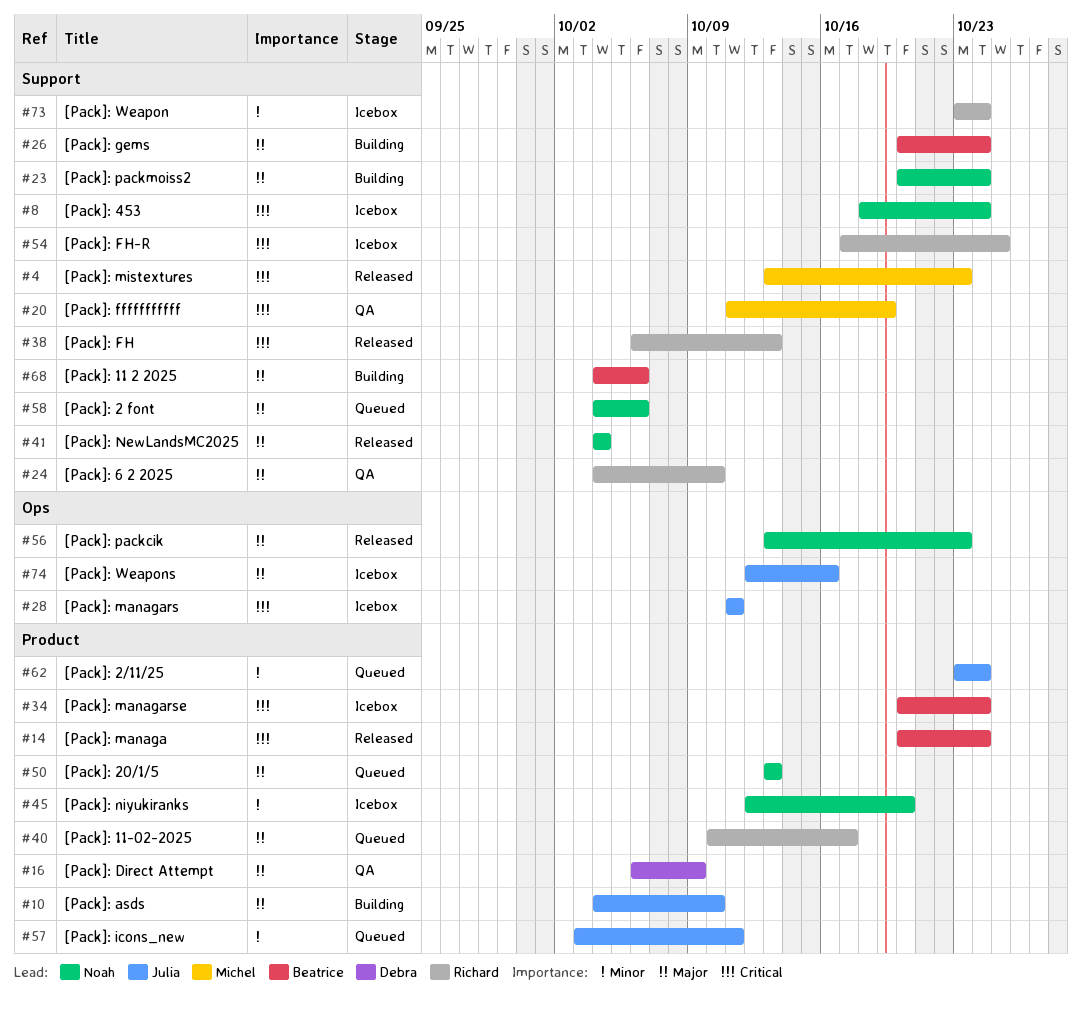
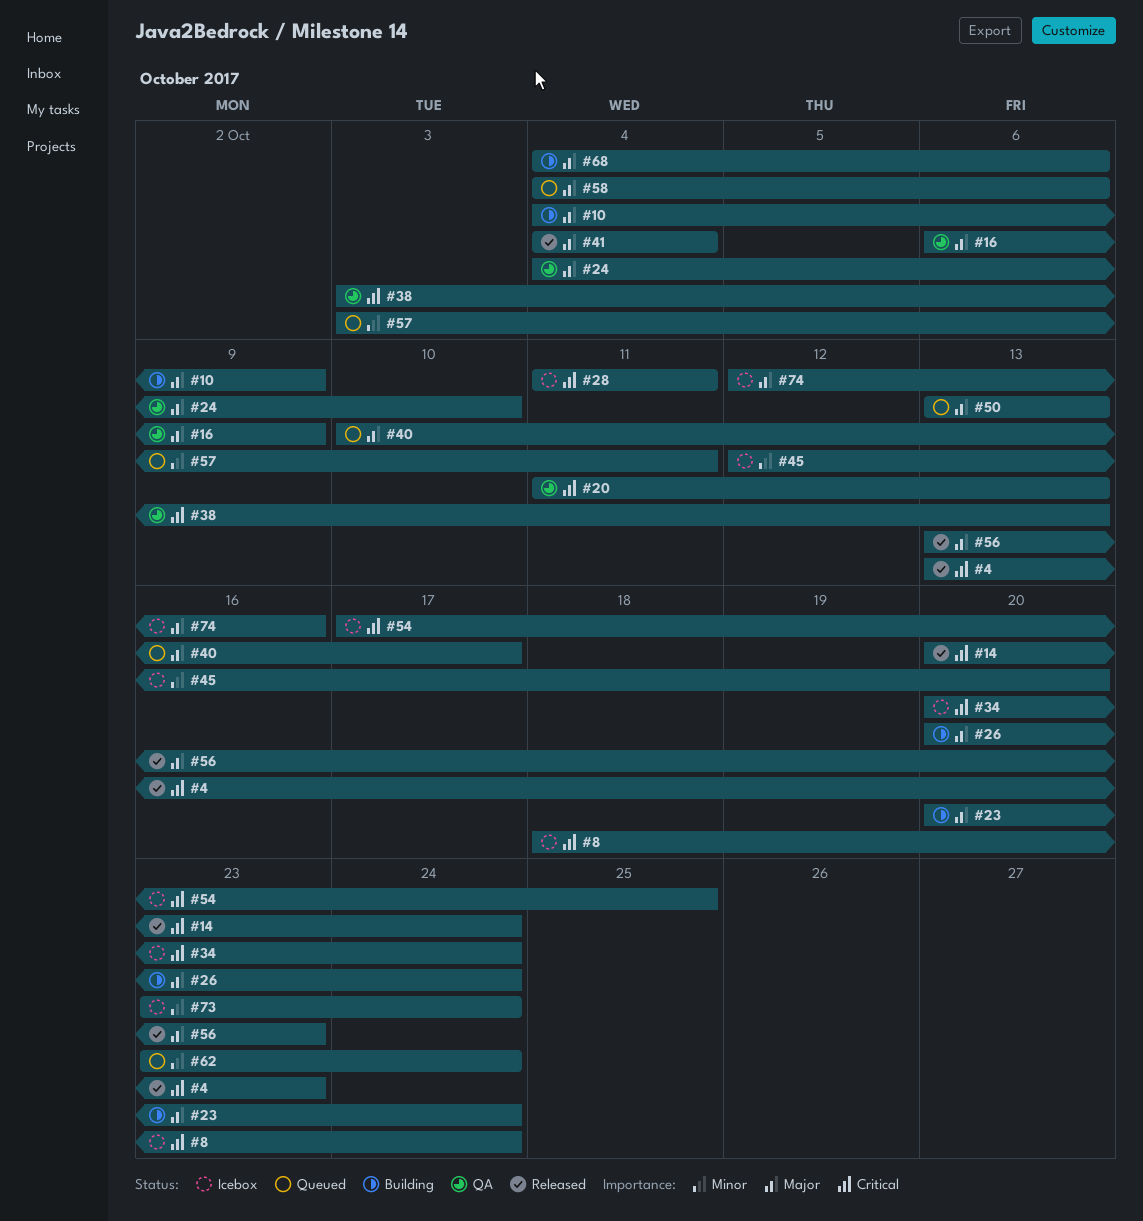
#10, due: Oct 10 -> Oct 9
#20, due: Oct 19 -> Oct 13
#38, status: Released -> QA
#38, start: Oct 6 -> Oct 3

